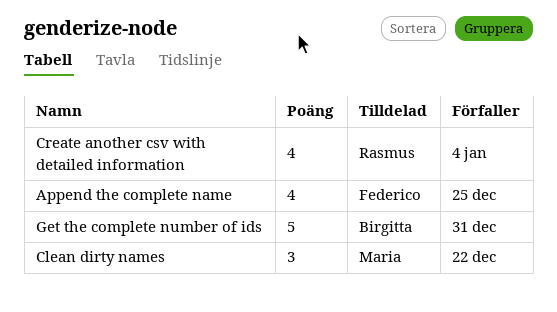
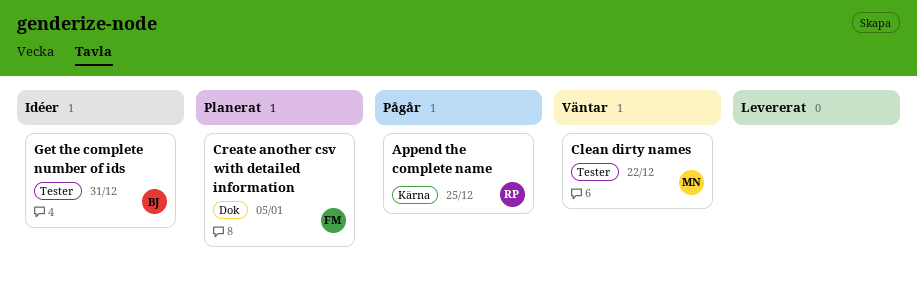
Append the complete name, owner: Federico -> Rasmus
Create another csv with detailed information, owner: Rasmus -> Federico
Create another csv with detailed information, due: Jan 4 -> Jan 5

